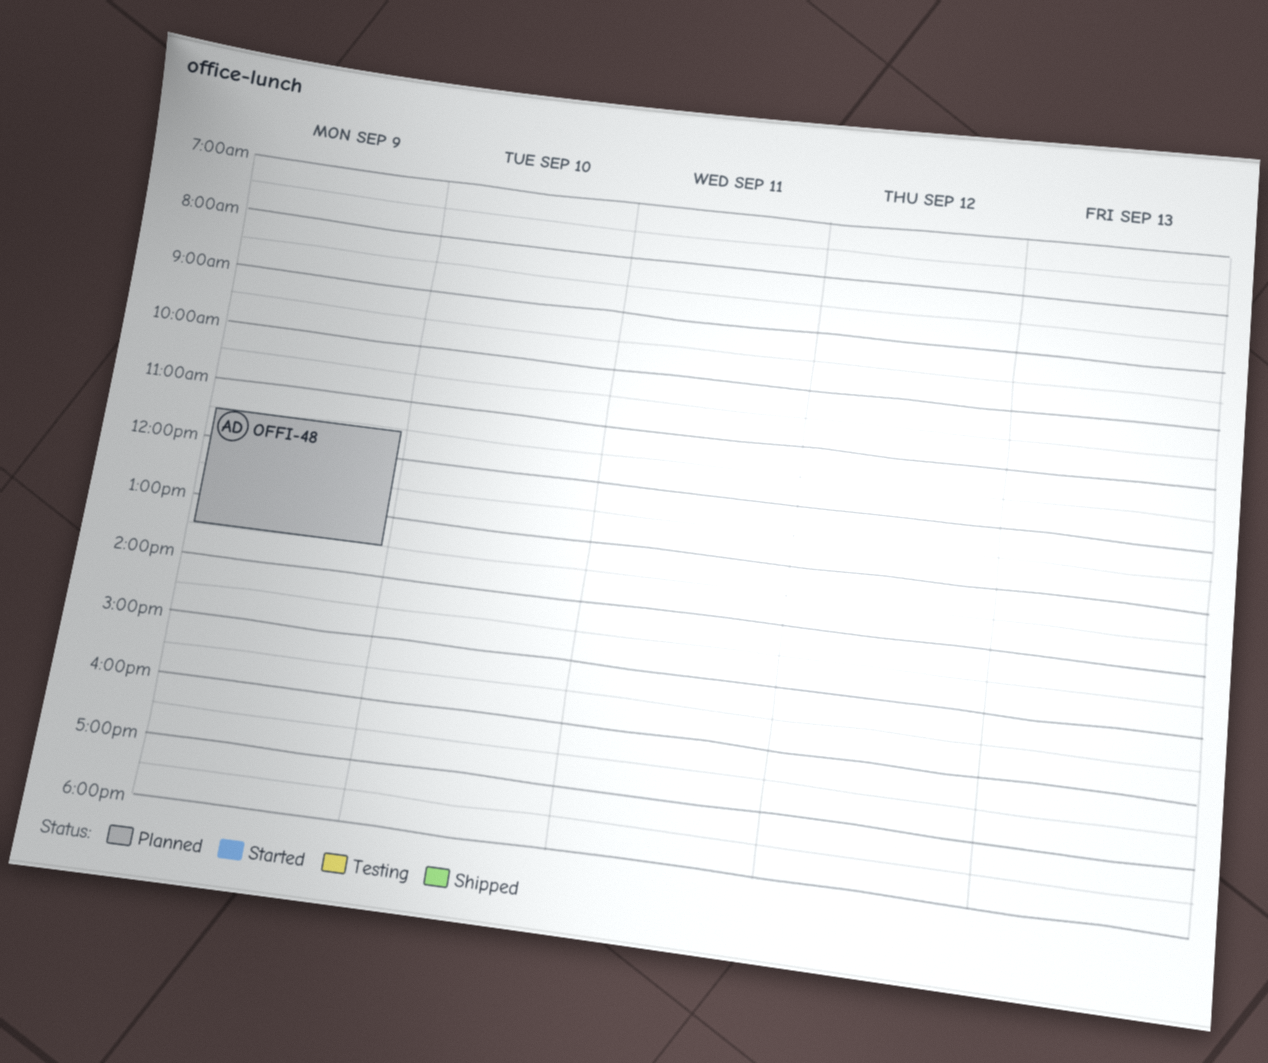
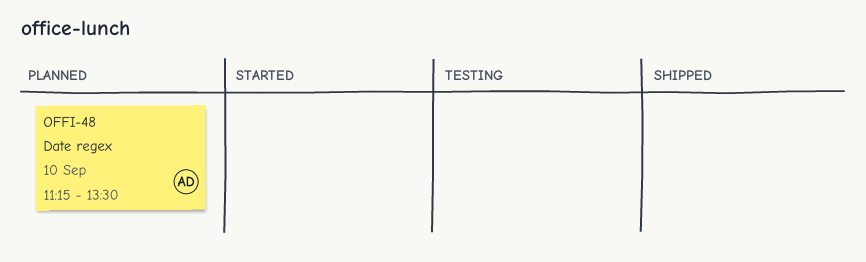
OFFI-48, day: Sep 9 -> Sep 10
OFFI-48, begins: 11:30 -> 11:15

